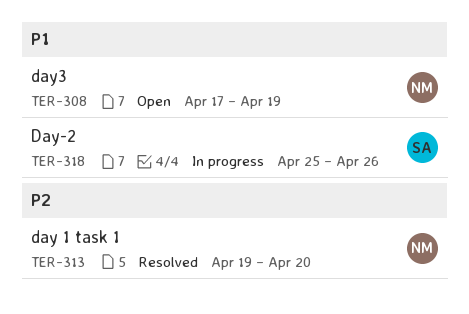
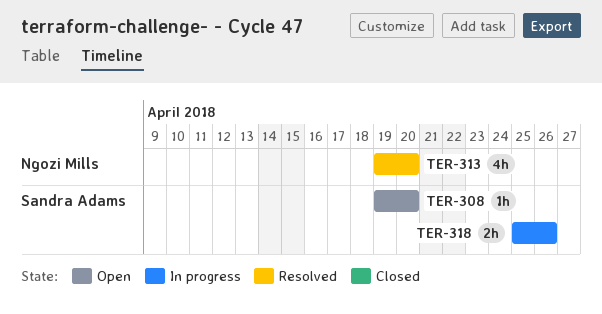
TER-308, owner: Ngozi Mills -> Sandra Adams
TER-308, start: Apr 17 -> Apr 19
TER-308, due: Apr 19 -> Apr 20

